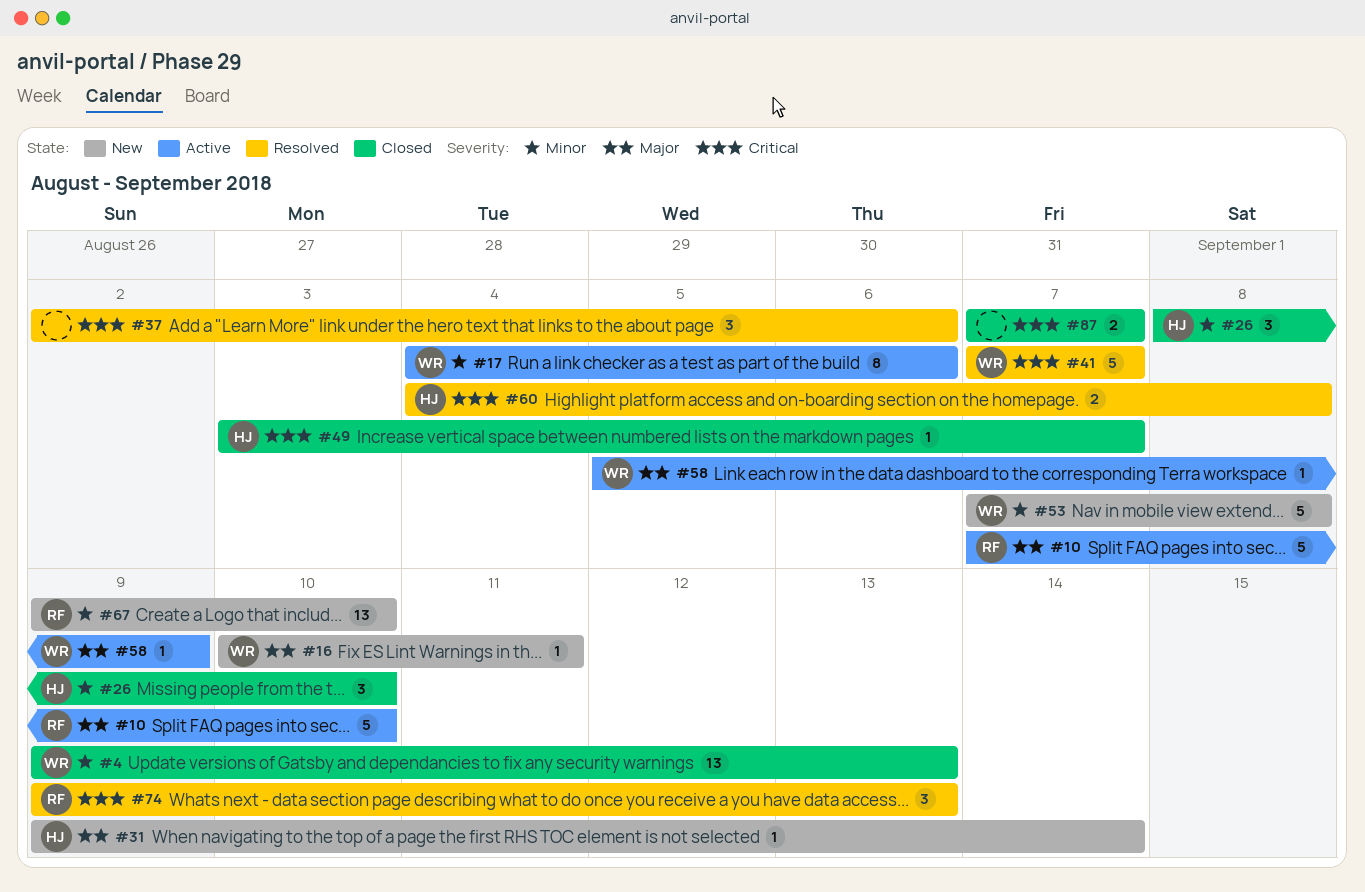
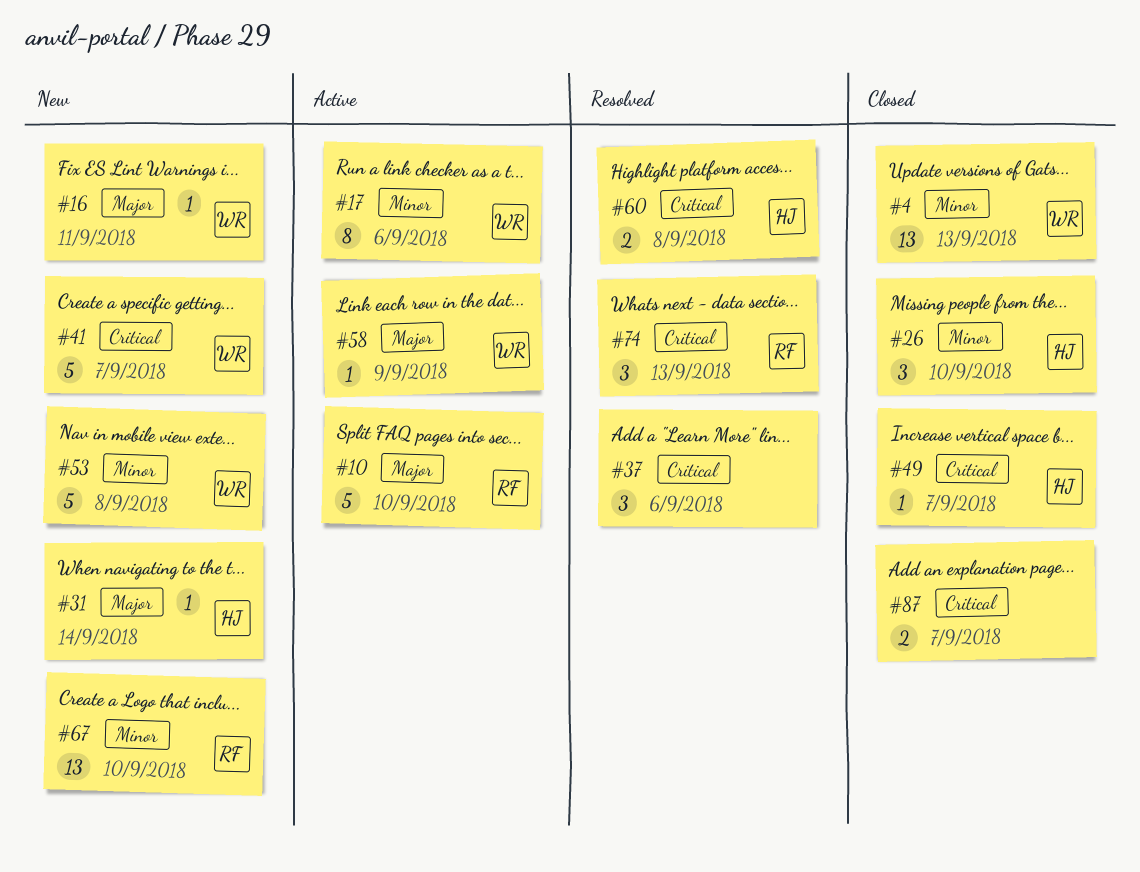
#41, status: Resolved -> New

